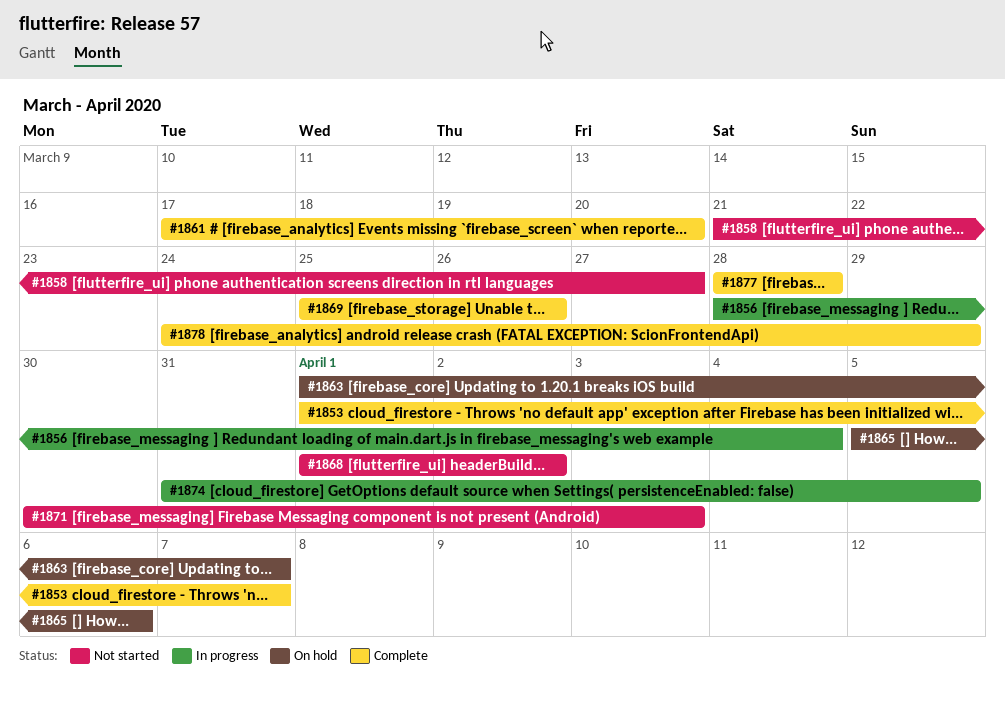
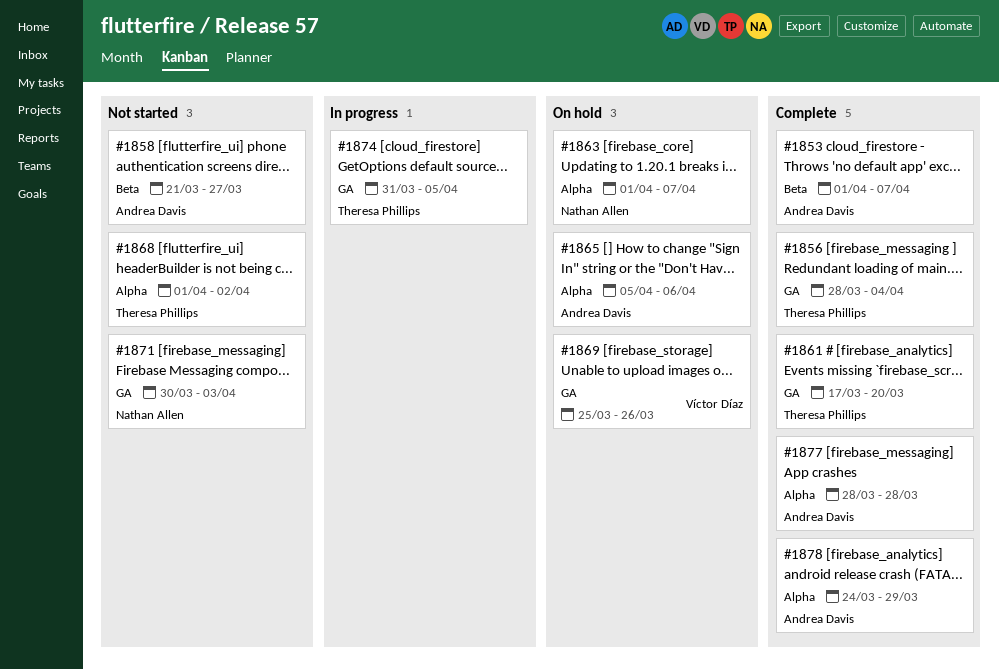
#1856, status: In progress -> Complete
#1869, status: Complete -> On hold

